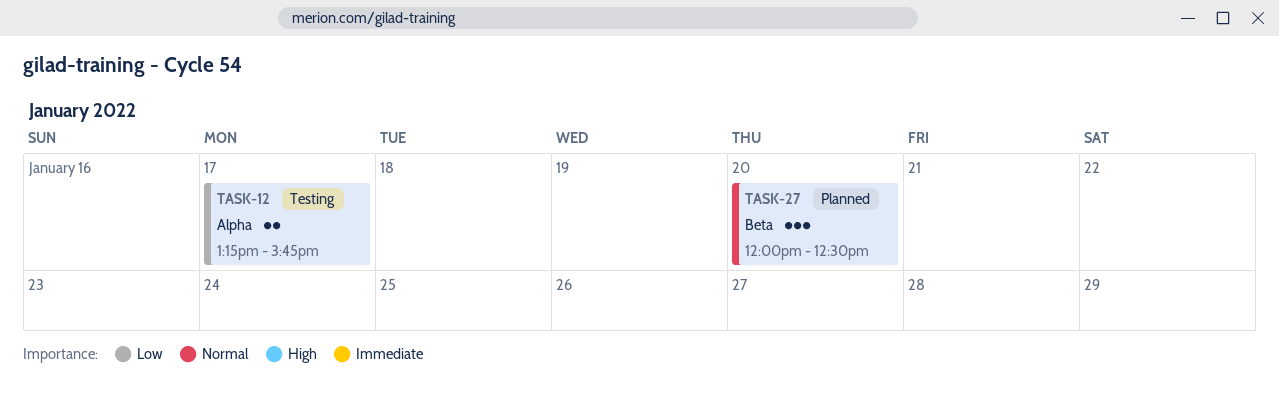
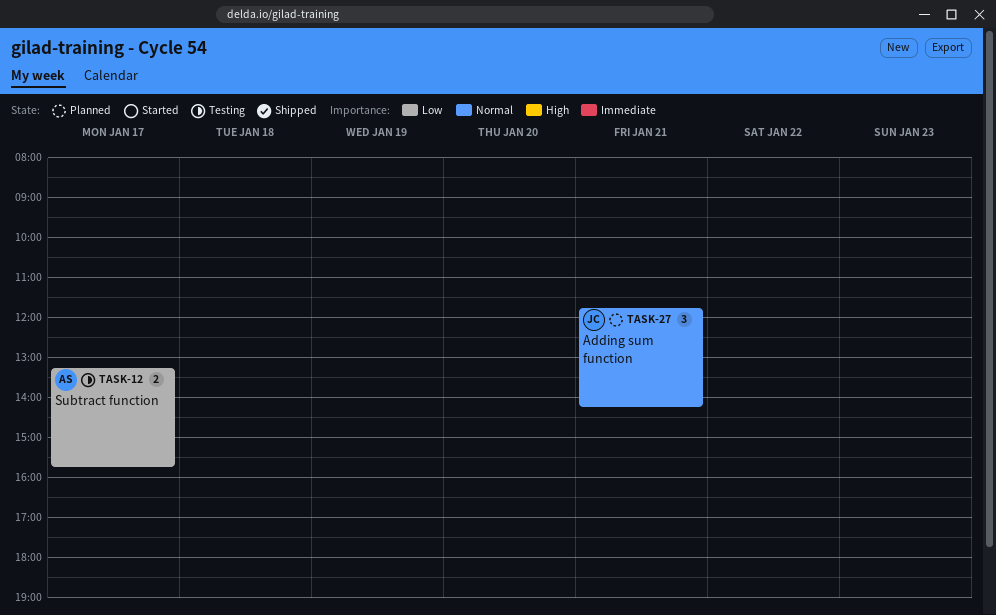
TASK-27, day: Jan 20 -> Jan 21
TASK-27, begins: 12:00 -> 11:45
TASK-27, ends: 12:30 -> 14:15

